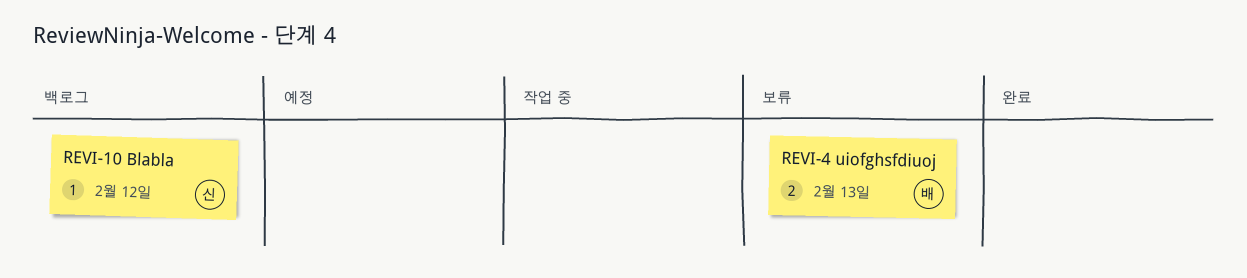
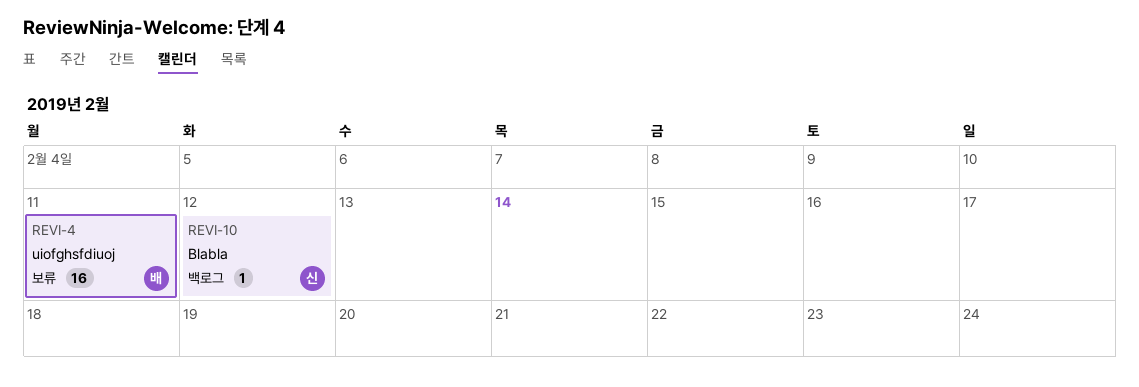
REVI-4, estimate: 2 -> 16
REVI-4, due: Feb 13 -> Feb 11

